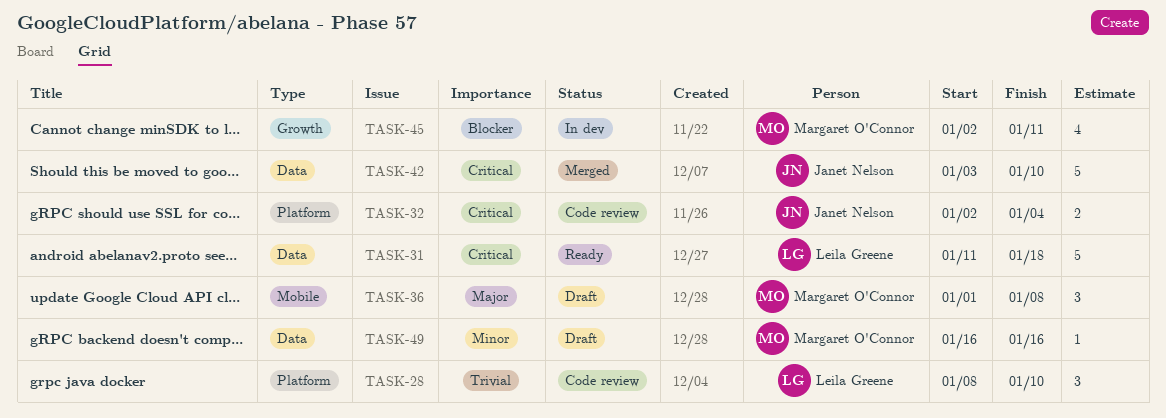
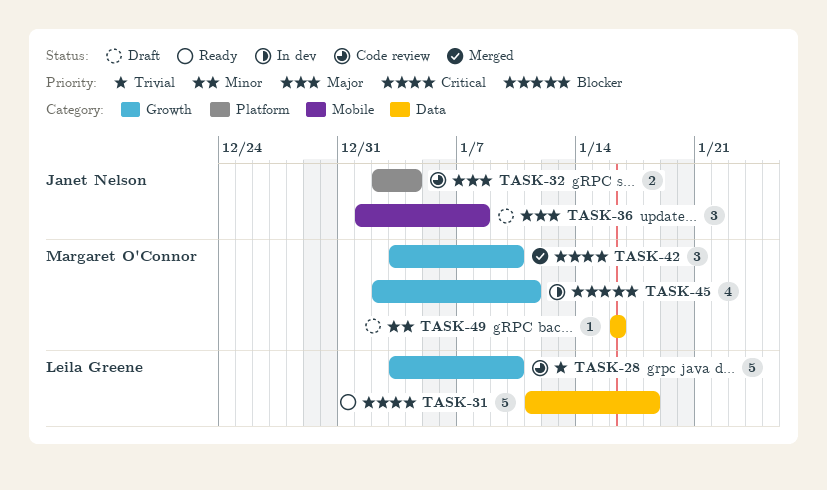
TASK-28, label: Platform -> Growth
TASK-28, estimate: 3 -> 5
TASK-28, start: Jan 8 -> Jan 3
TASK-32, priority: Critical -> Major
TASK-36, owner: Margaret O'Connor -> Janet Nelson
TASK-42, owner: Janet Nelson -> Margaret O'Connor
TASK-42, label: Data -> Growth
TASK-42, estimate: 5 -> 3

